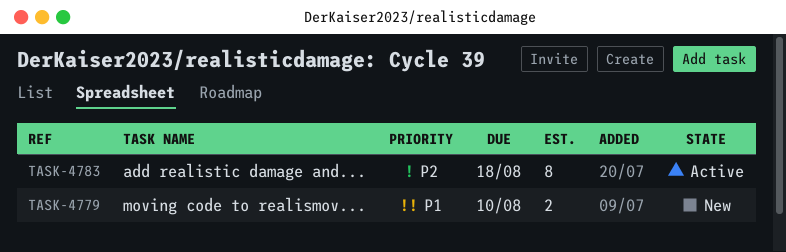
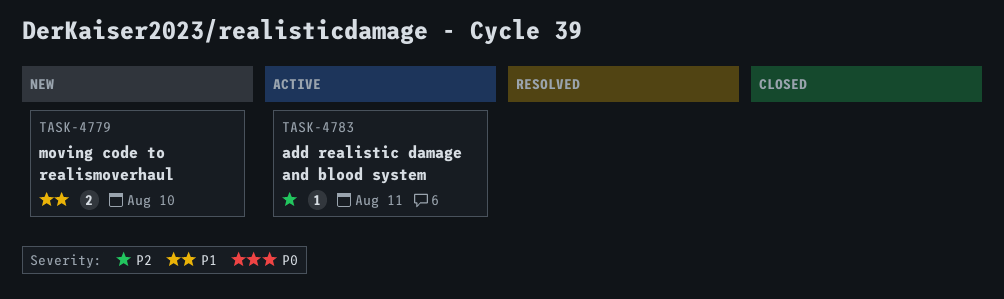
TASK-4783, estimate: 8 -> 1
TASK-4783, due: Aug 18 -> Aug 11

